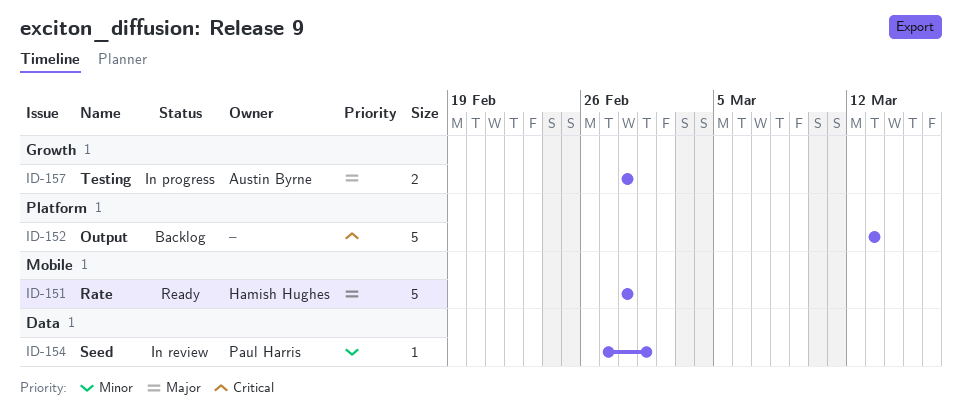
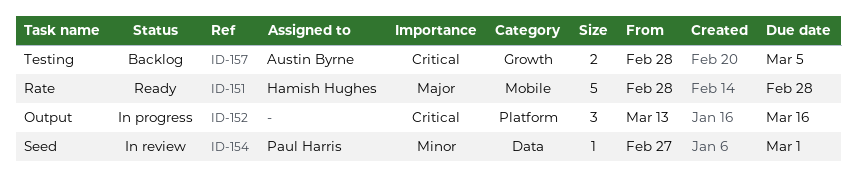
ID-152, status: Backlog -> In progress
ID-152, estimate: 5 -> 3
ID-152, due: Mar 13 -> Mar 16
ID-157, status: In progress -> Backlog
ID-157, priority: Major -> Critical
ID-157, due: Feb 28 -> Mar 5

